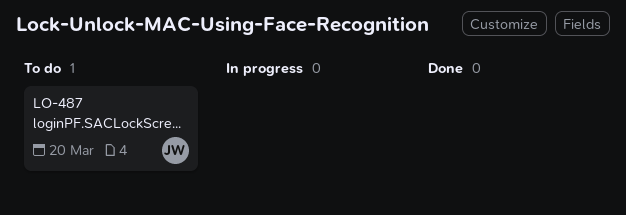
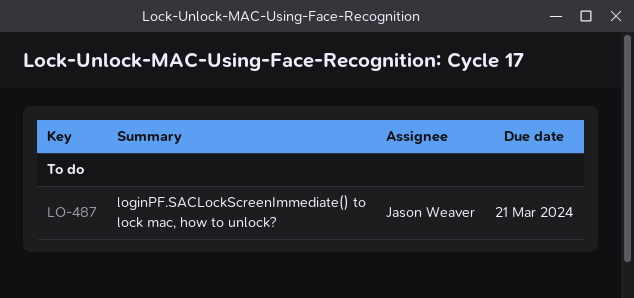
LO-487, due: Mar 20 -> Mar 21

